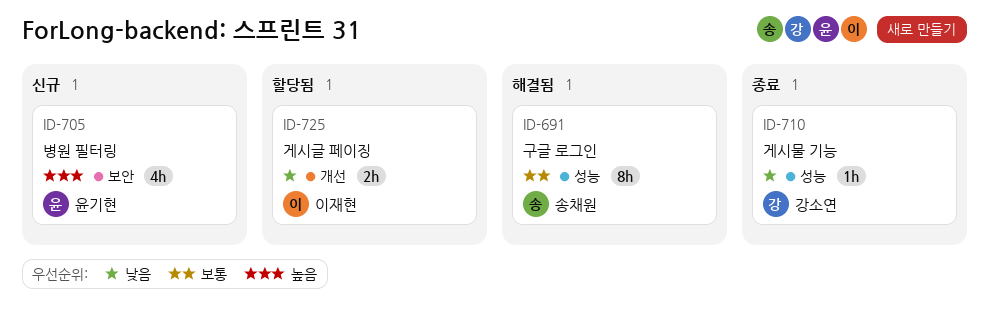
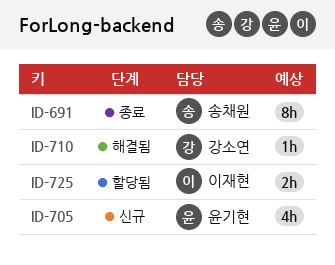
ID-691, status: 해결됨 -> 종료
ID-710, status: 종료 -> 해결됨

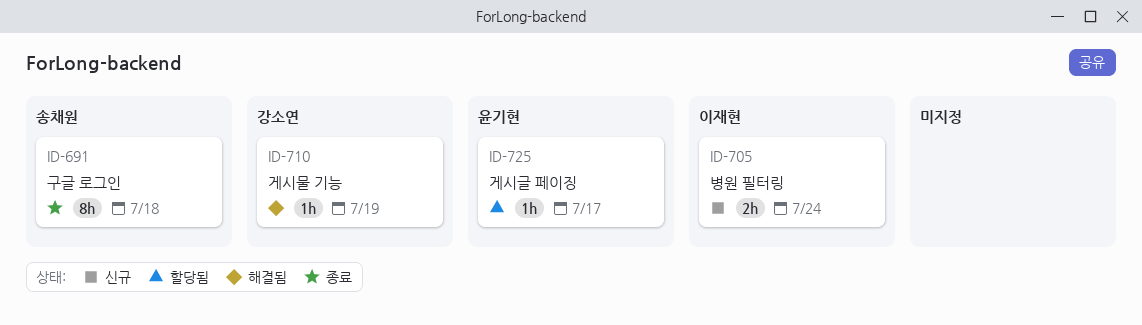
ID-705, owner: 윤기현 -> 이재현
ID-705, estimate: 4h -> 2h
ID-725, owner: 이재현 -> 윤기현
ID-725, estimate: 2h -> 1h

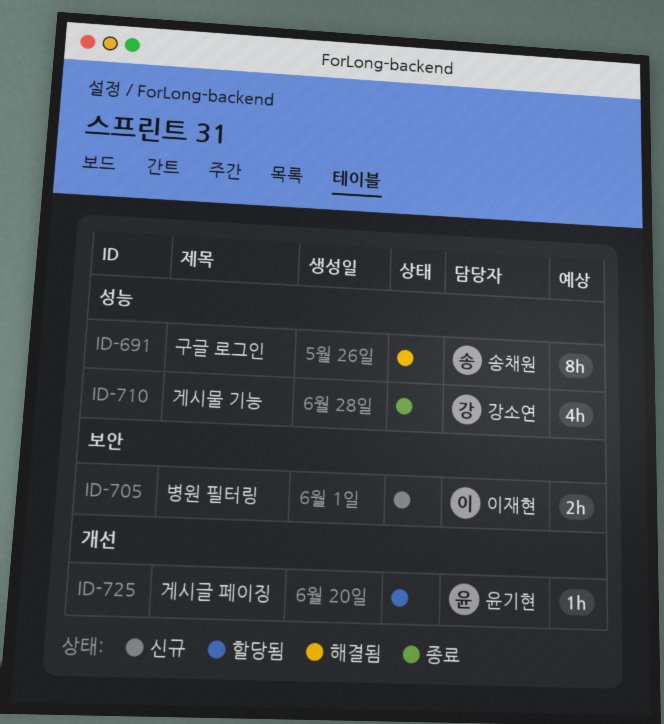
ID-691, status: 종료 -> 해결됨
ID-710, status: 해결됨 -> 종료
ID-710, estimate: 1h -> 4h

